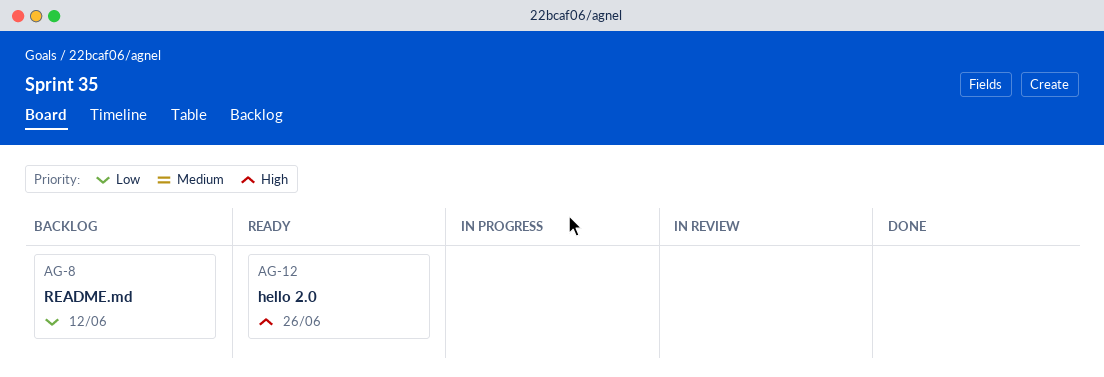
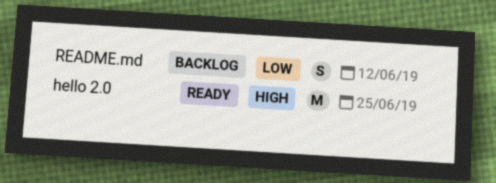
hello 2.0, due: Jun 26 -> Jun 25

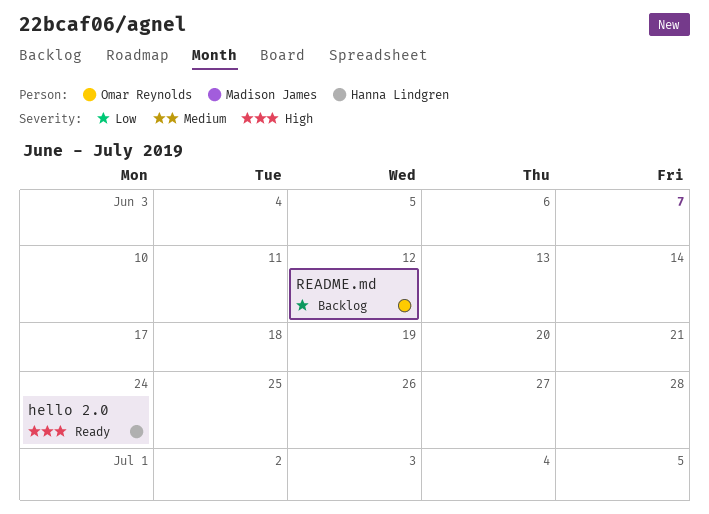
hello 2.0, due: Jun 25 -> Jun 24

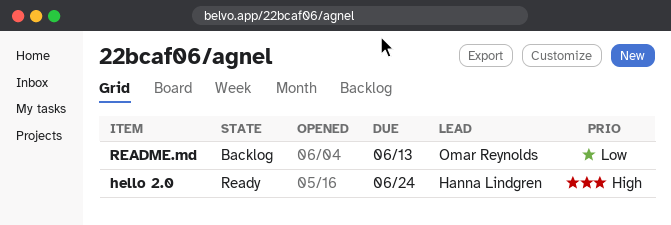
README.md, due: Jun 12 -> Jun 13

